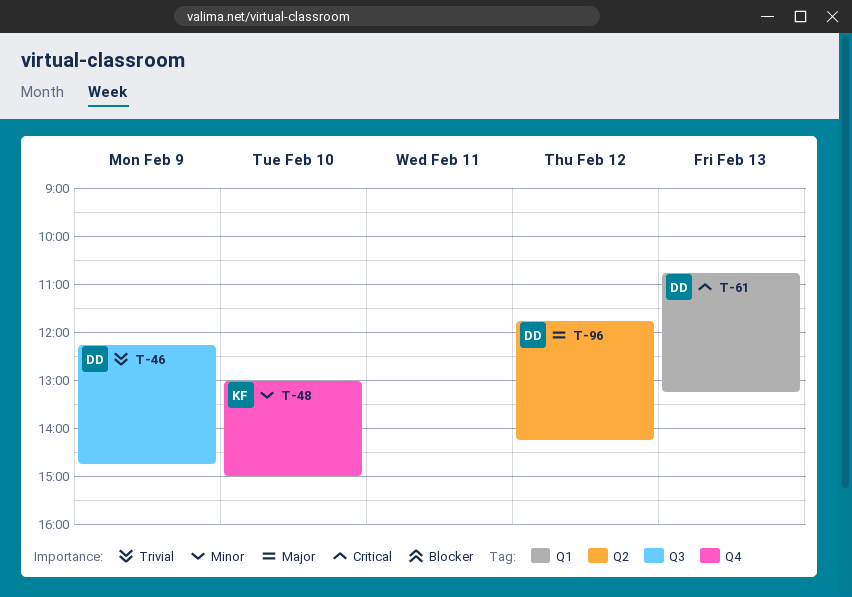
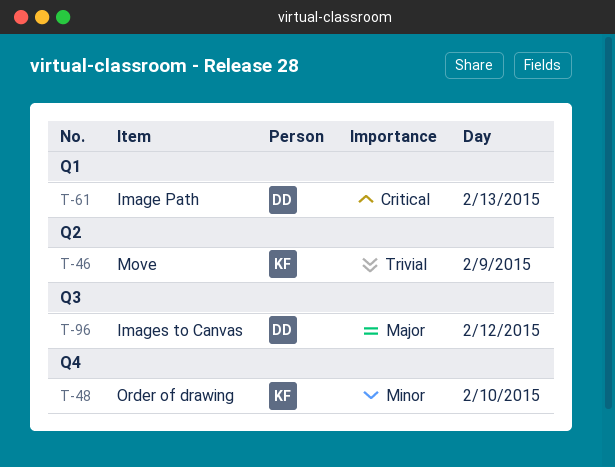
T-46, owner: DD -> KF
T-46, label: Q3 -> Q2
T-96, label: Q2 -> Q3

